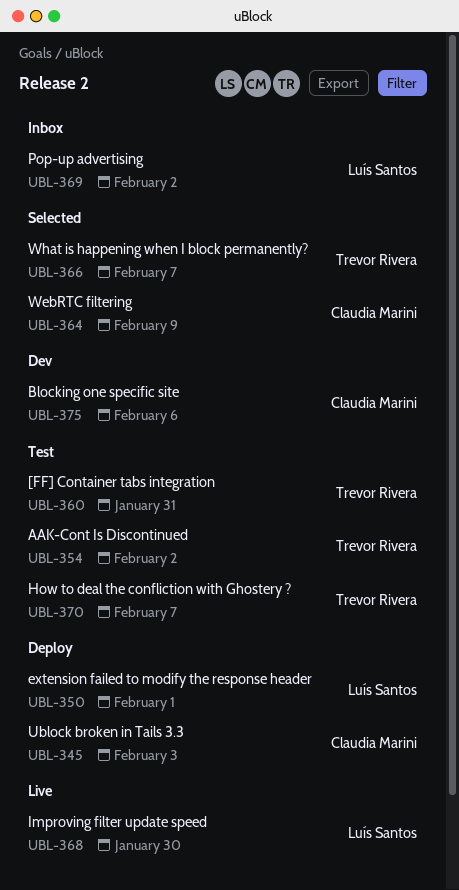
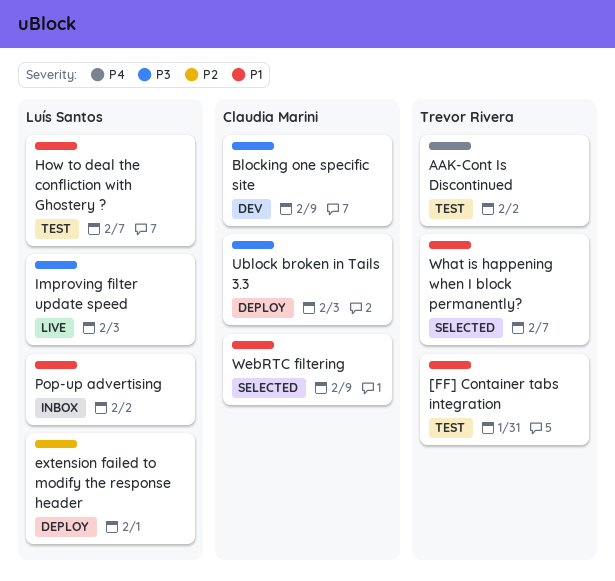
Blocking one specific site, due: Feb 6 -> Feb 9
How to deal the confliction with Ghostery ?, owner: Trevor Rivera -> Luís Santos
Improving filter update speed, due: Jan 30 -> Feb 3

